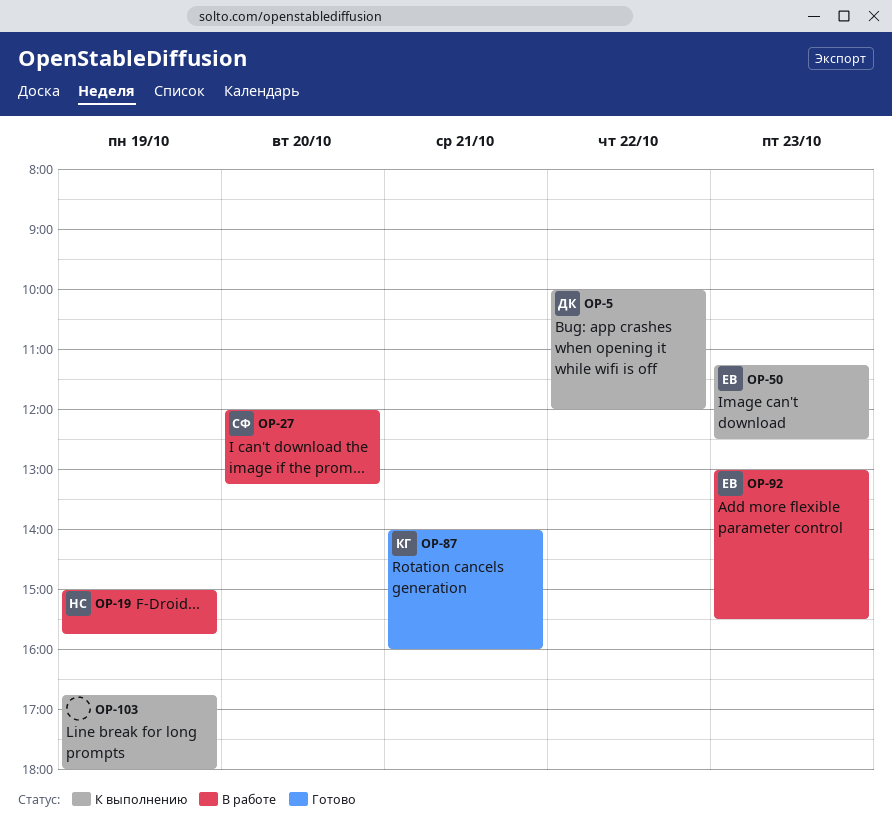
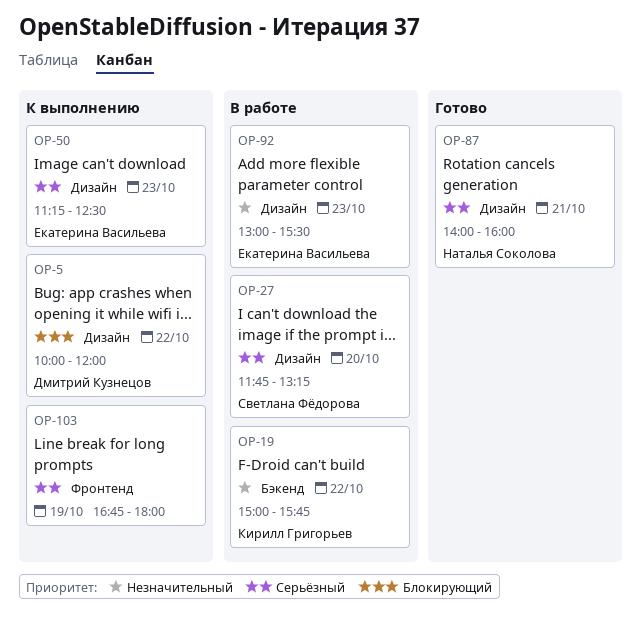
OP-19, owner: Наталья Соколова -> Кирилл Григорьев
OP-19, day: Oct 19 -> Oct 22
OP-27, begins: 12:00 -> 11:45
OP-87, owner: Кирилл Григорьев -> Наталья Соколова

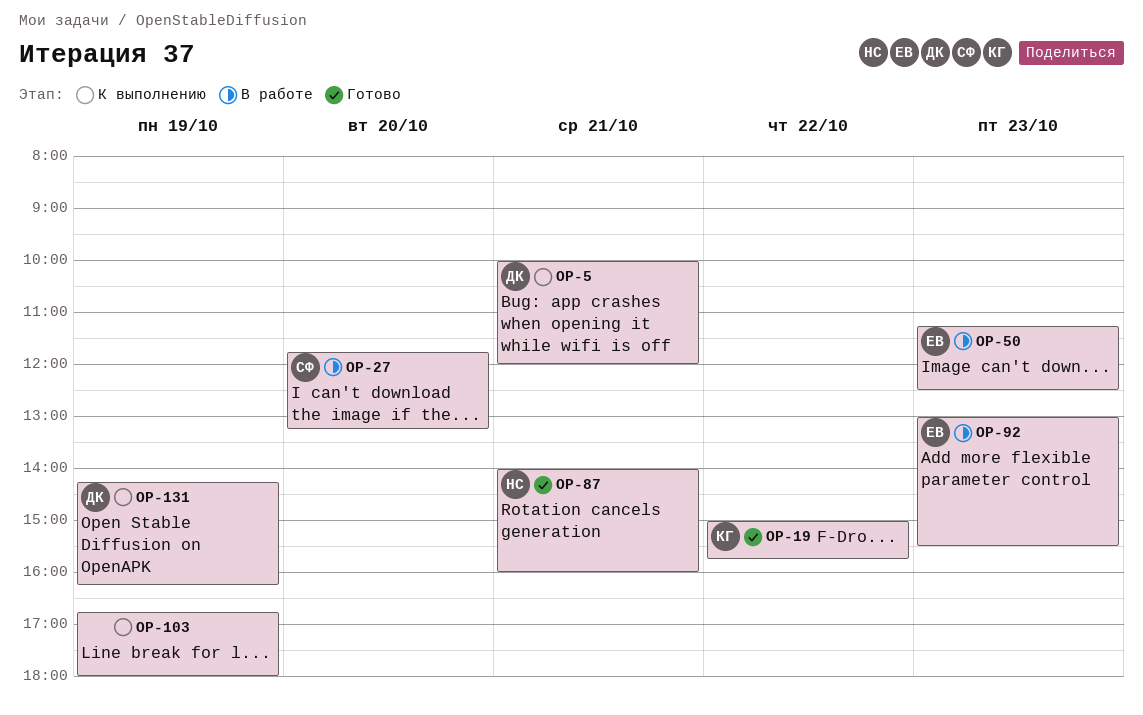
OP-5, day: Oct 22 -> Oct 21
OP-19, status: В работе -> Готово
OP-50, status: К выполнению -> В работе
OP-131: none -> present

